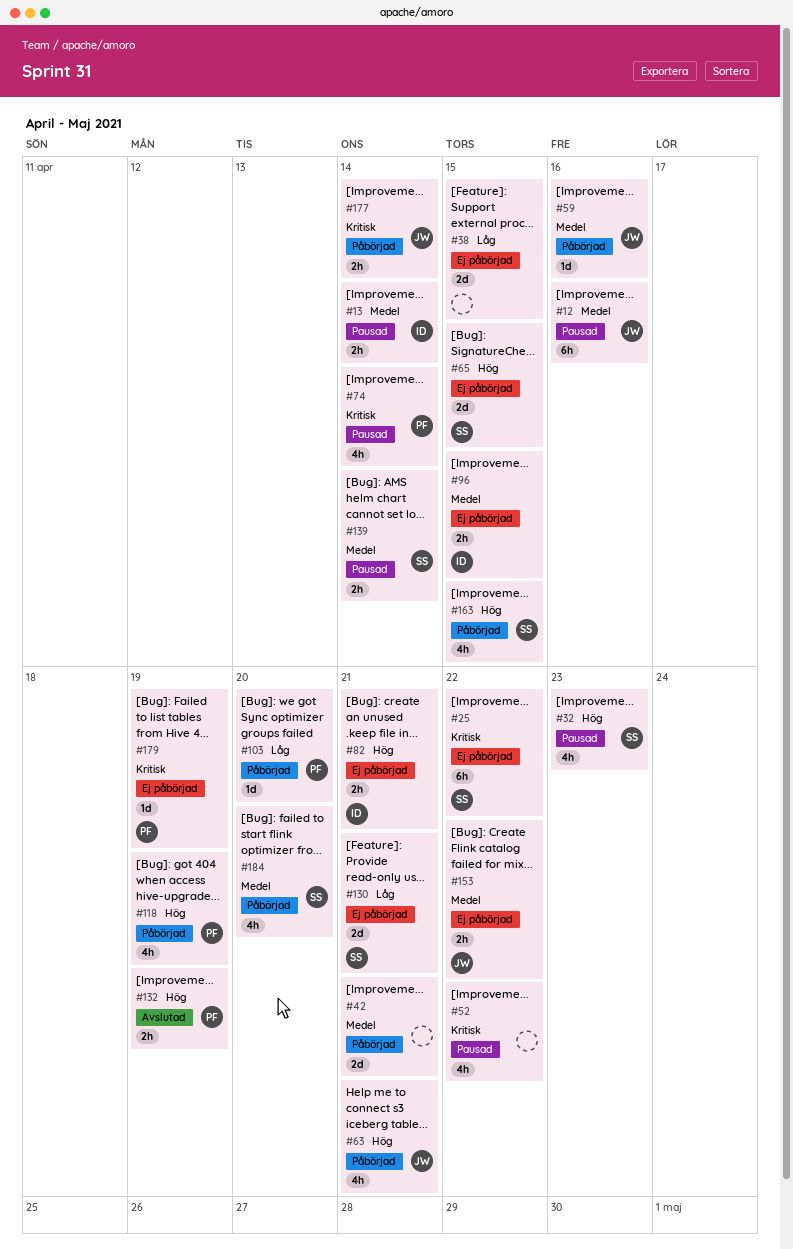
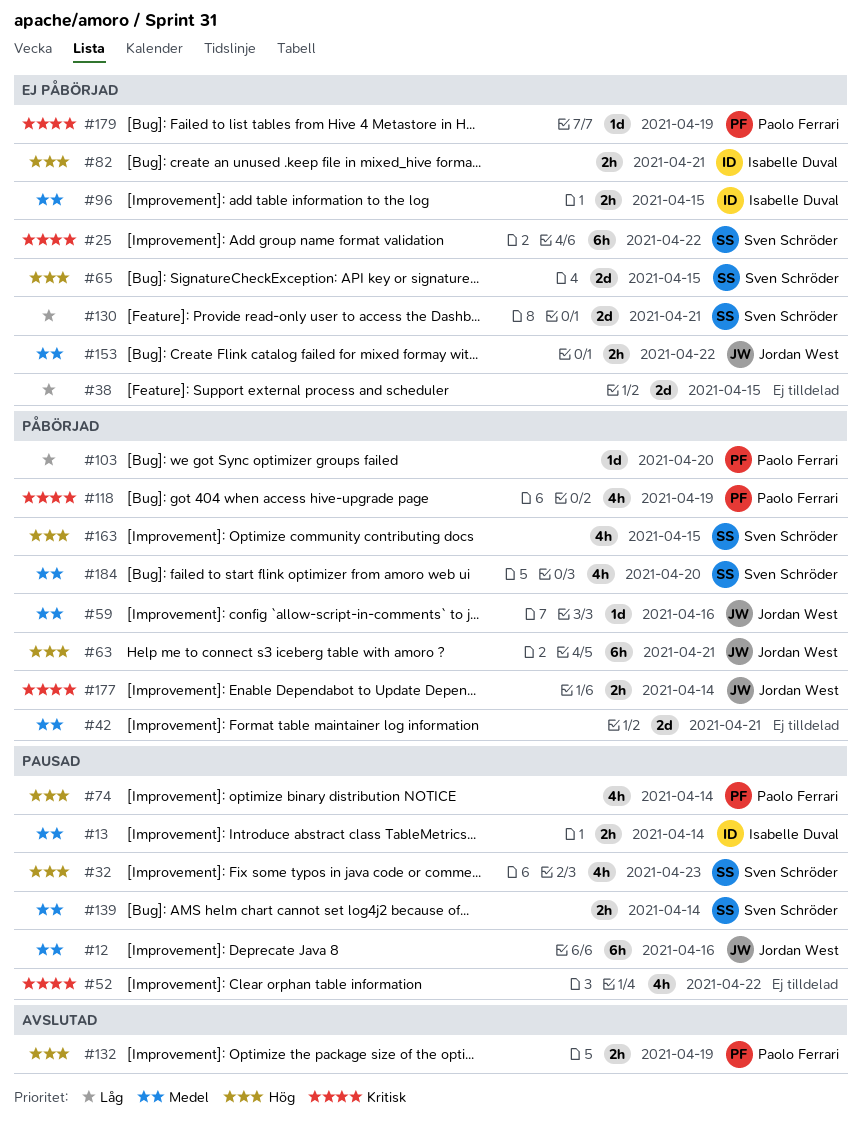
#63, estimate: 4h -> 6h
#74, priority: Kritisk -> Hög
#118, priority: Hög -> Kritisk

